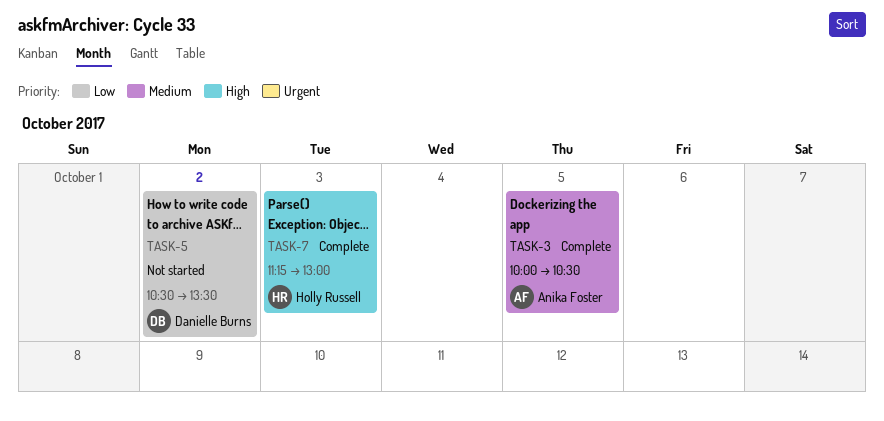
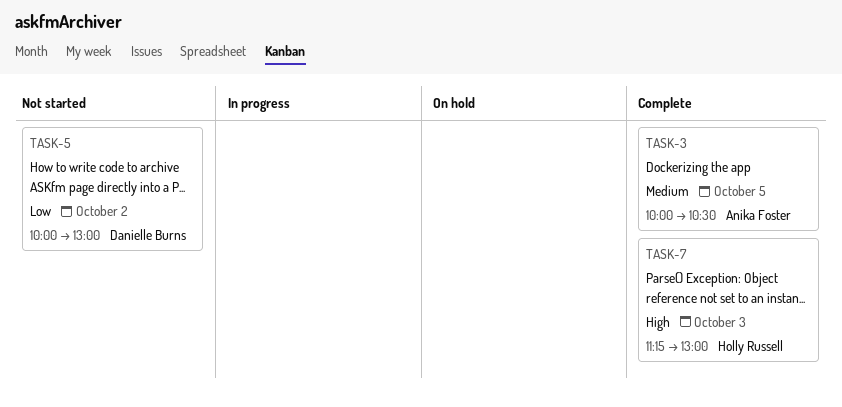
TASK-5, begins: 10:30 -> 10:00
TASK-5, ends: 13:30 -> 13:00

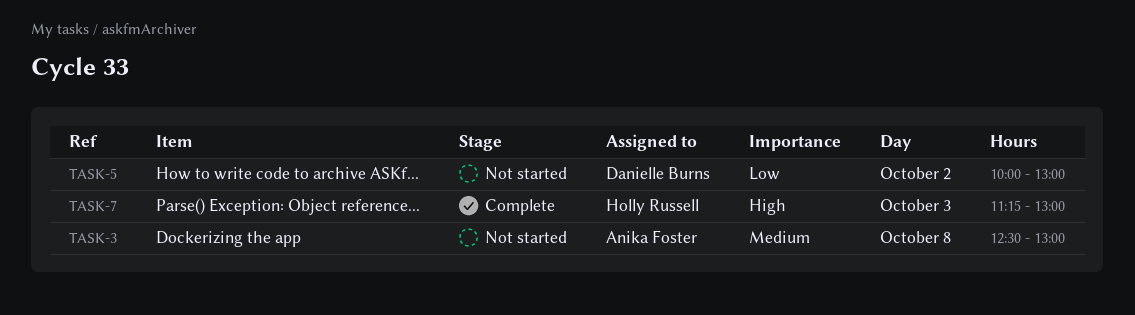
TASK-3, status: Complete -> Not started
TASK-3, day: Oct 5 -> Oct 8
TASK-3, begins: 10:00 -> 12:30
TASK-3, ends: 10:30 -> 13:00

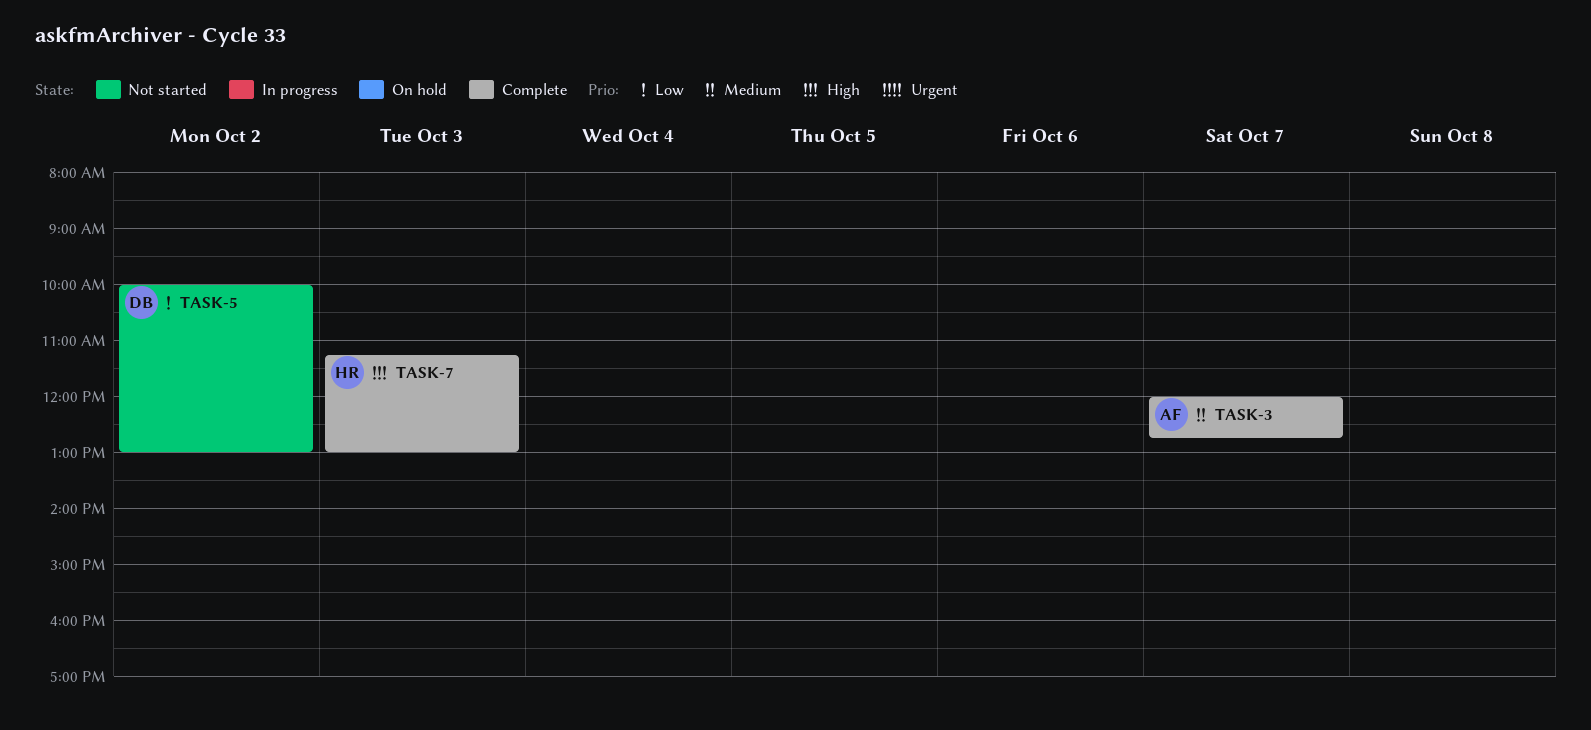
TASK-3, status: Not started -> Complete
TASK-3, day: Oct 8 -> Oct 7
TASK-3, begins: 12:30 -> 12:00
TASK-3, ends: 13:00 -> 12:45

